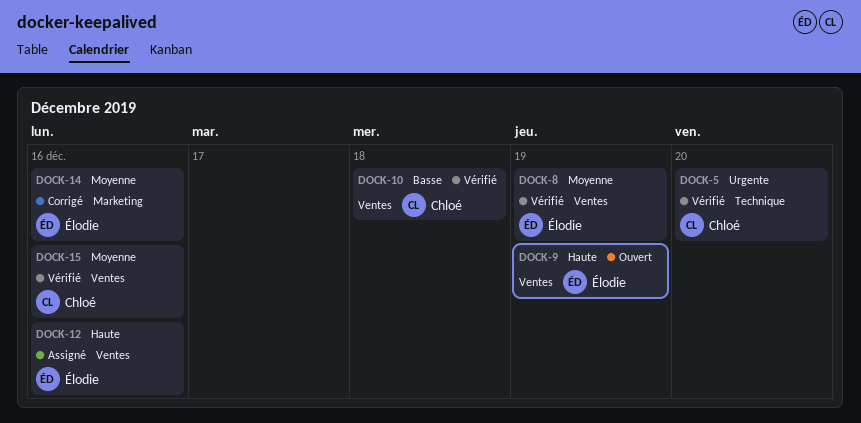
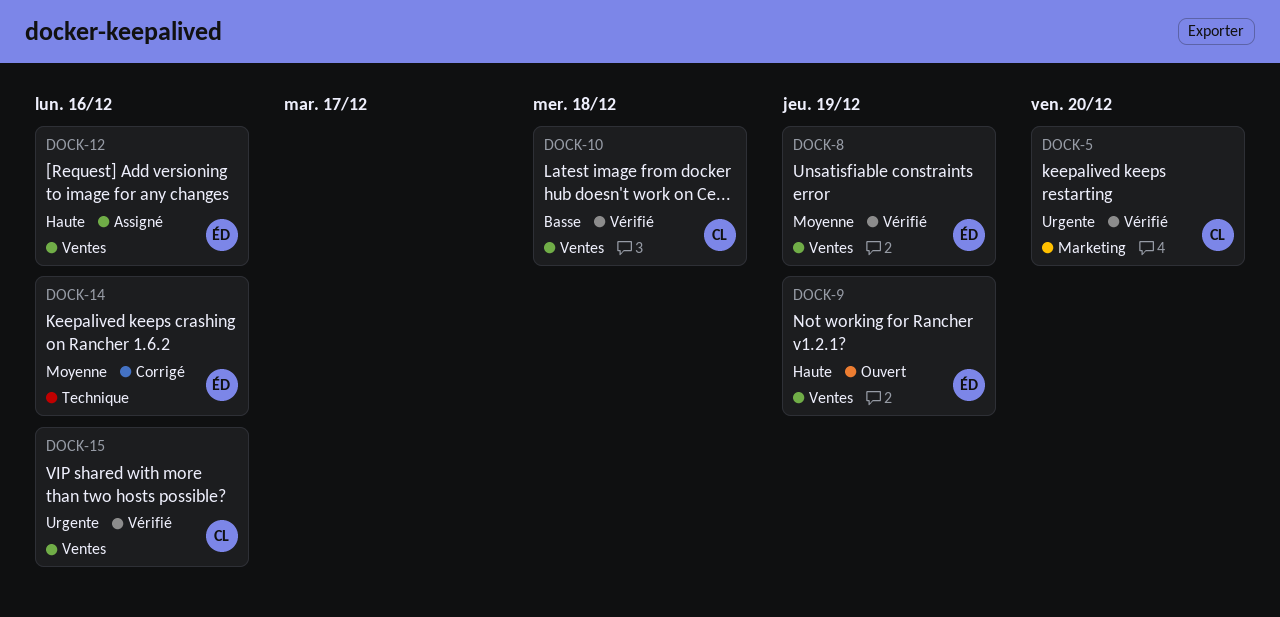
DOCK-5, label: Technique -> Marketing
DOCK-14, label: Marketing -> Technique
DOCK-15, priority: Moyenne -> Urgente

